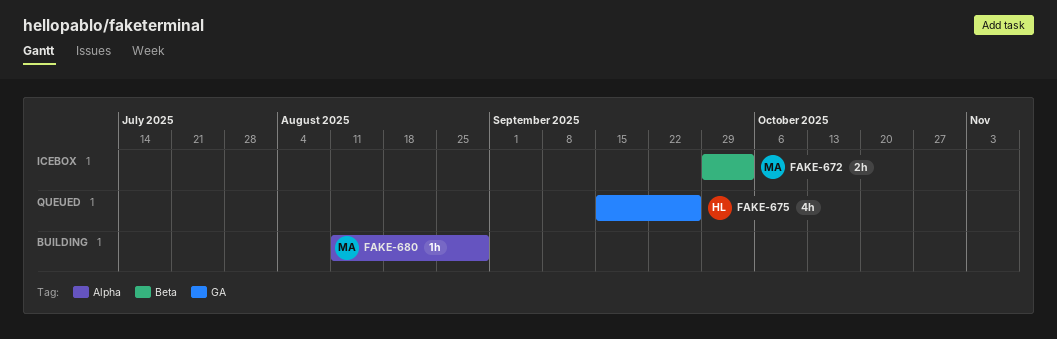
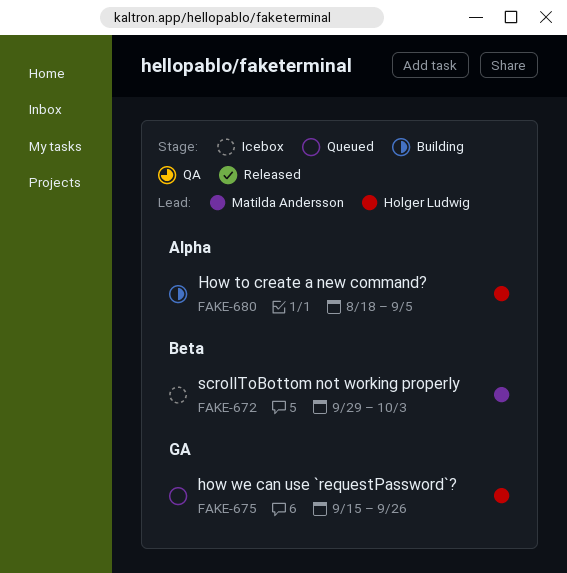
FAKE-680, owner: Matilda Andersson -> Holger Ludwig
FAKE-680, start: Aug 11 -> Aug 18
FAKE-680, due: Aug 29 -> Sep 5

